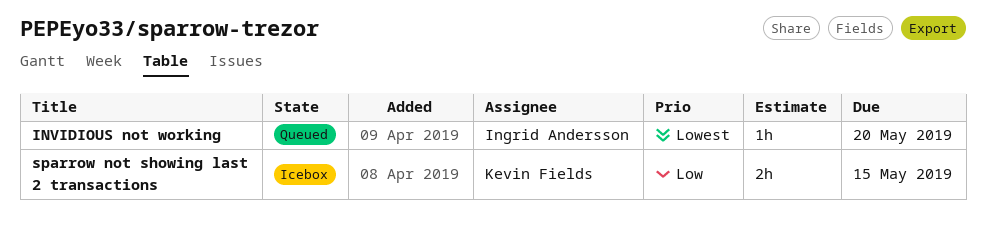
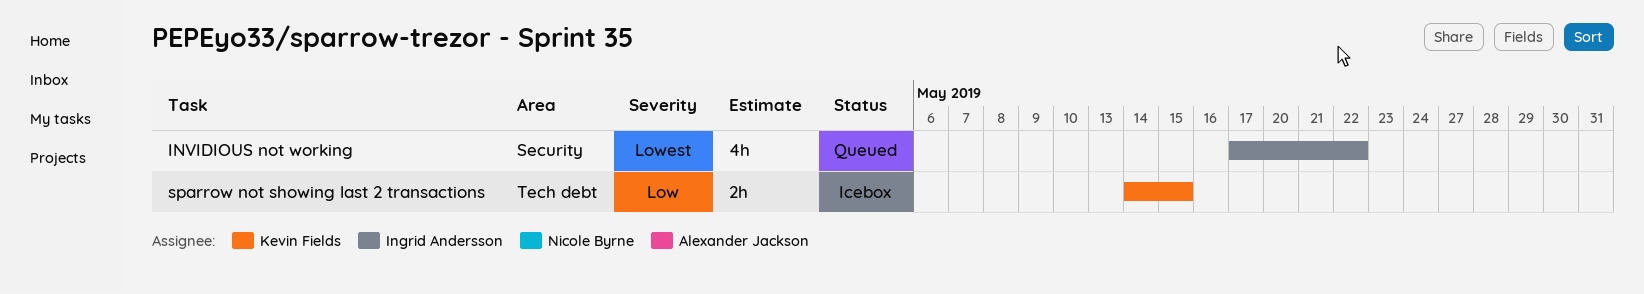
INVIDIOUS not working, estimate: 1h -> 4h
INVIDIOUS not working, due: May 20 -> May 22

